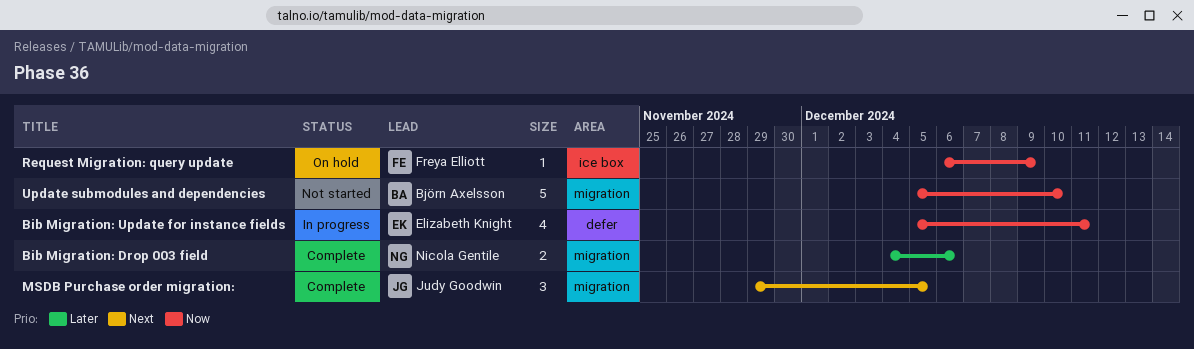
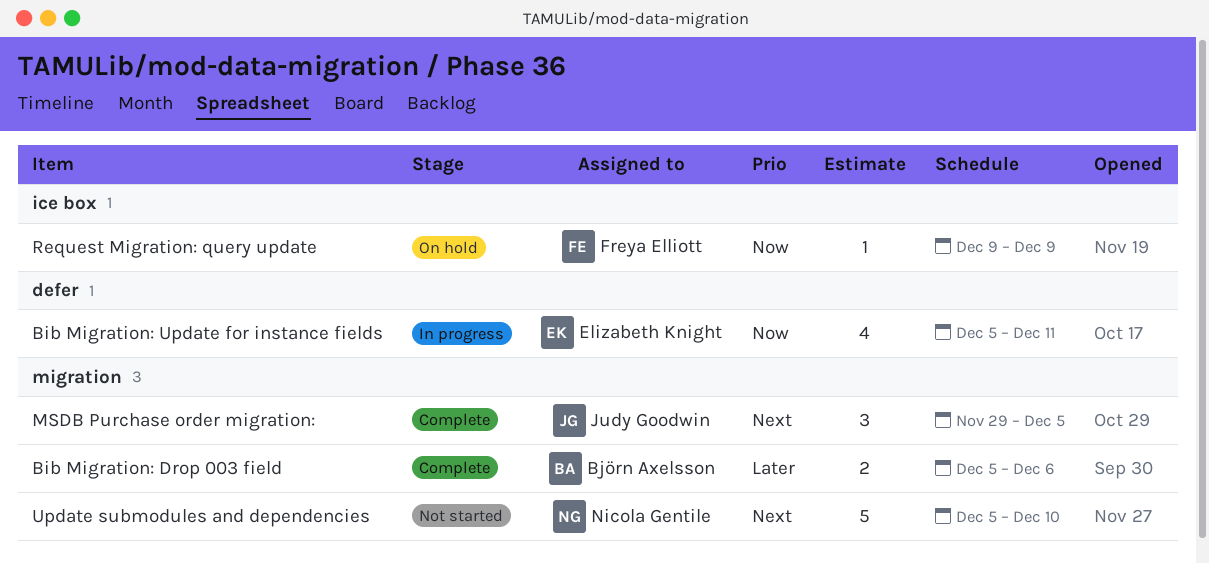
Bib Migration: Drop 003 field, owner: Nicola Gentile -> Björn Axelsson
Bib Migration: Drop 003 field, start: Dec 4 -> Dec 5
Request Migration: query update, start: Dec 6 -> Dec 9
Update submodules and dependencies, owner: Björn Axelsson -> Nicola Gentile
Update submodules and dependencies, priority: Now -> Next

